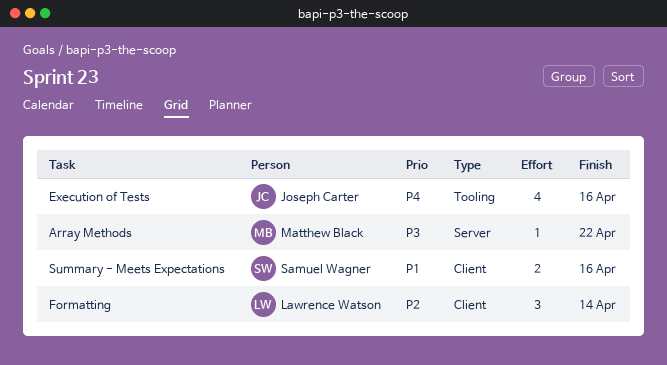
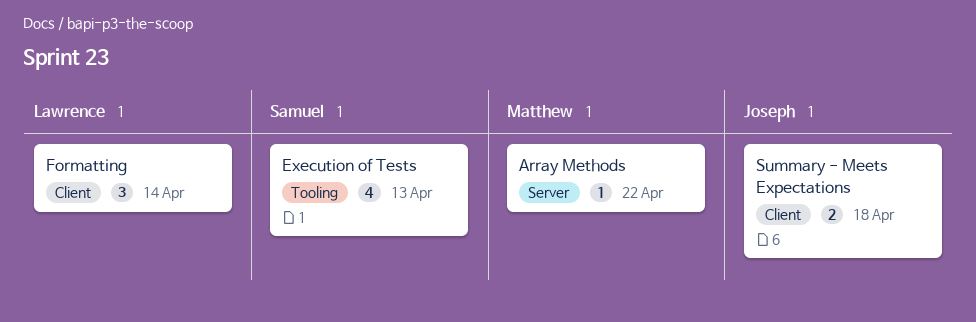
Execution of Tests, owner: Joseph Carter -> Samuel Wagner
Execution of Tests, due: Apr 16 -> Apr 13
Summary - Meets Expectations, owner: Samuel Wagner -> Joseph Carter
Summary - Meets Expectations, due: Apr 16 -> Apr 18

